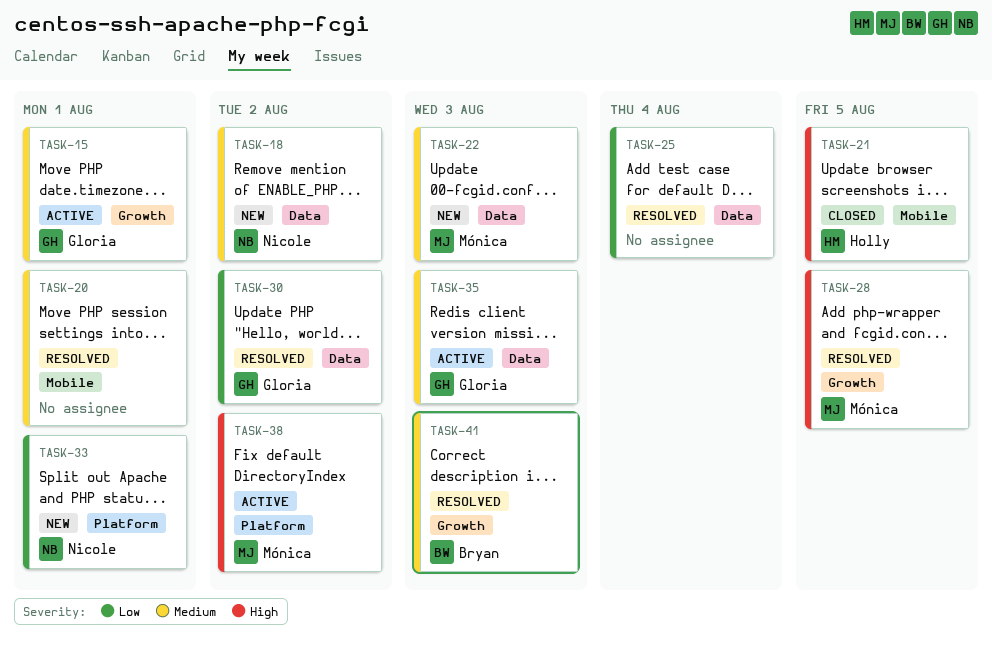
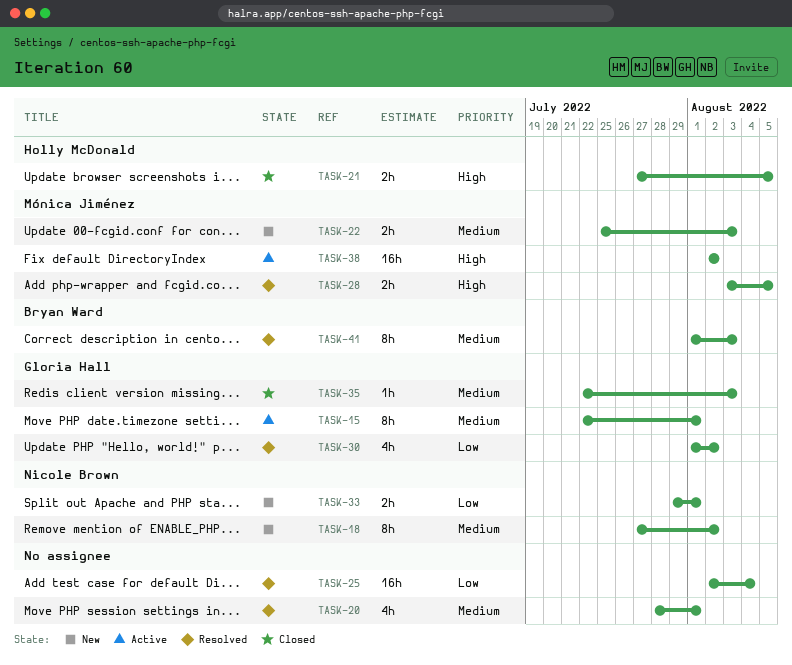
TASK-35, status: Active -> Closed

